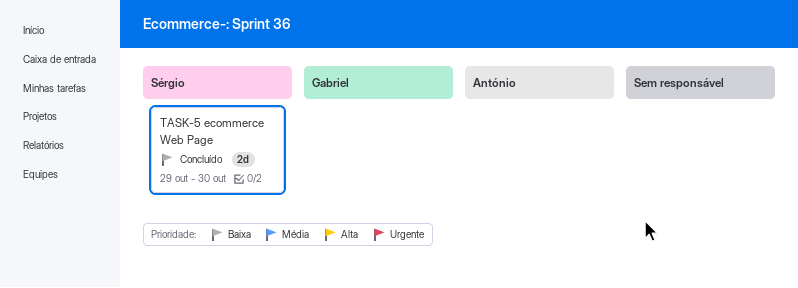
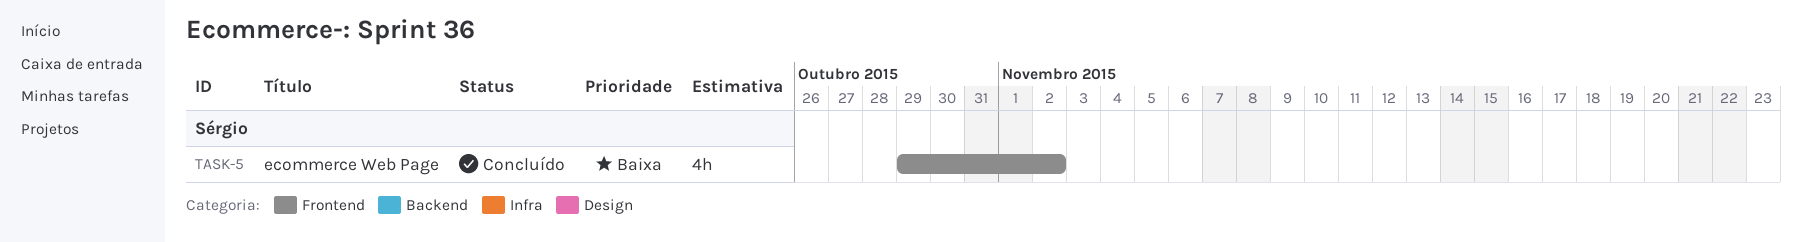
TASK-5, estimate: 2d -> 4h
TASK-5, due: Oct 30 -> Nov 2

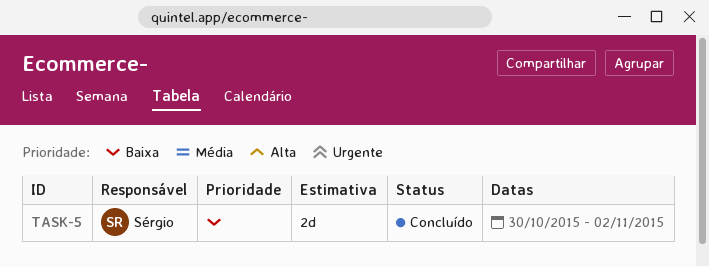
TASK-5, estimate: 4h -> 2d
TASK-5, start: Oct 29 -> Oct 30

